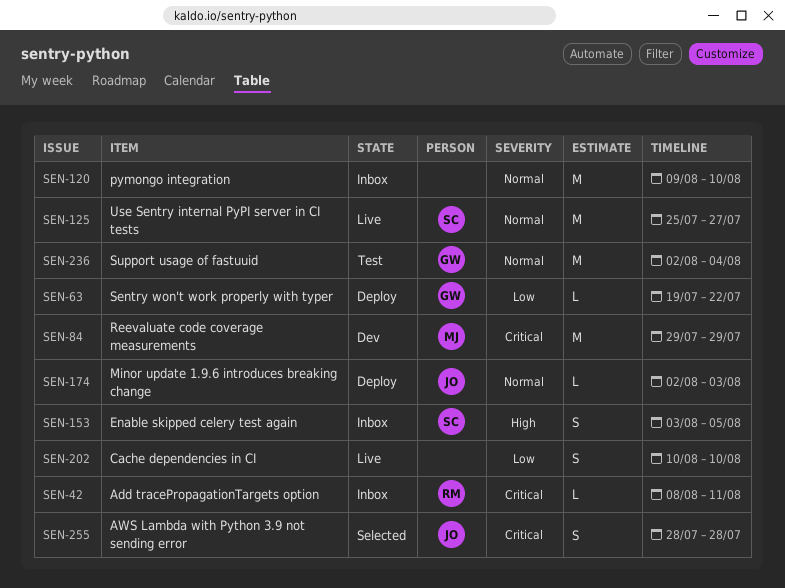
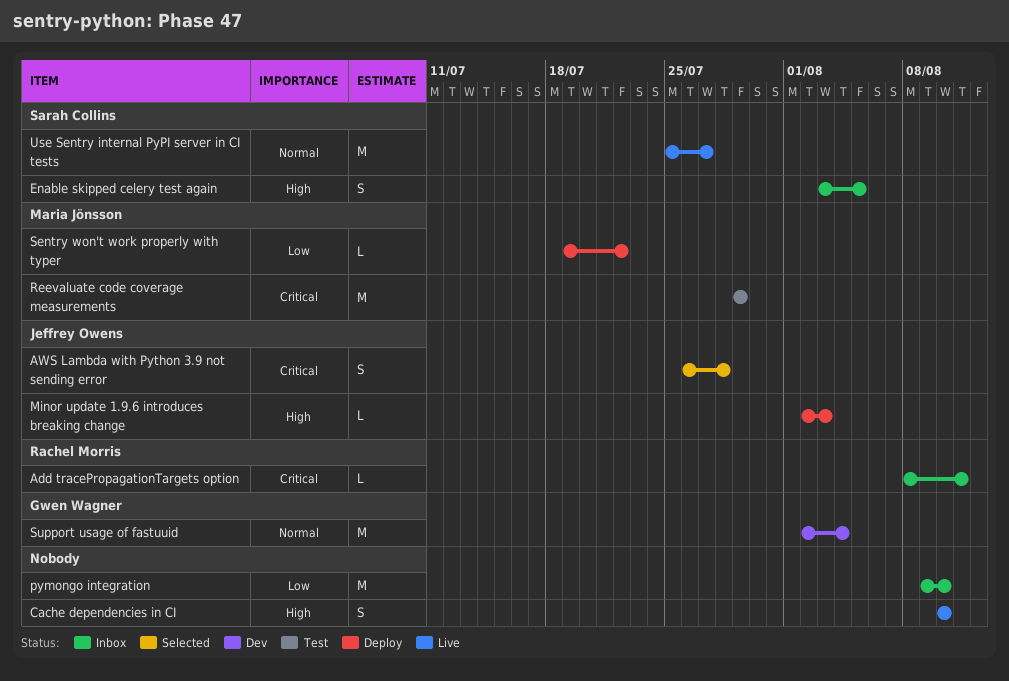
AWS Lambda with Python 3.9 not sending error, start: Jul 28 -> Jul 26
Cache dependencies in CI, priority: Low -> High
Minor update 1.9.6 introduces breaking change, priority: Normal -> High
pymongo integration, priority: Normal -> Low
Reevaluate code coverage measurements, status: Dev -> Test
Sentry won't work properly with typer, owner: Gwen Wagner -> Maria Jönsson
Support usage of fastuuid, status: Test -> Dev

